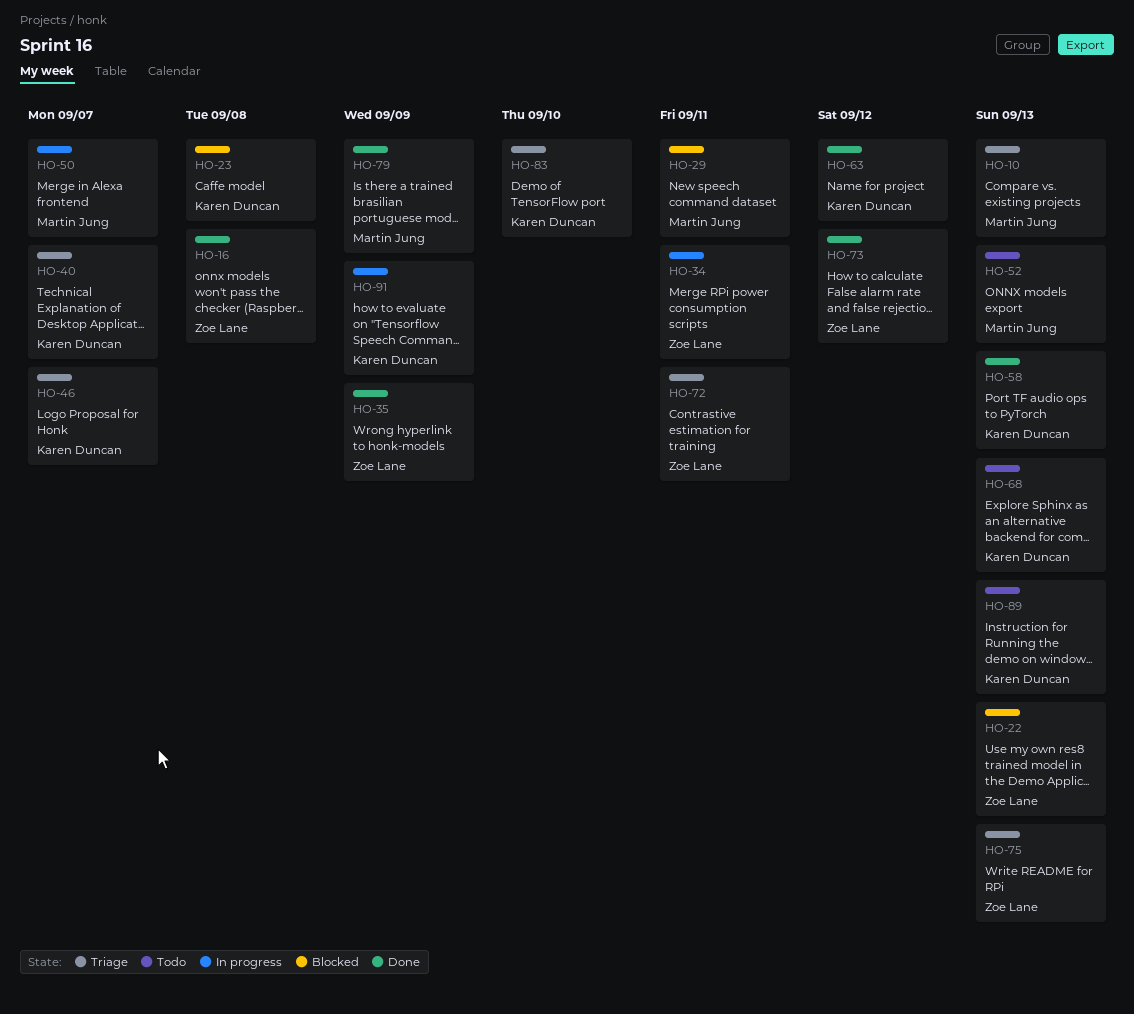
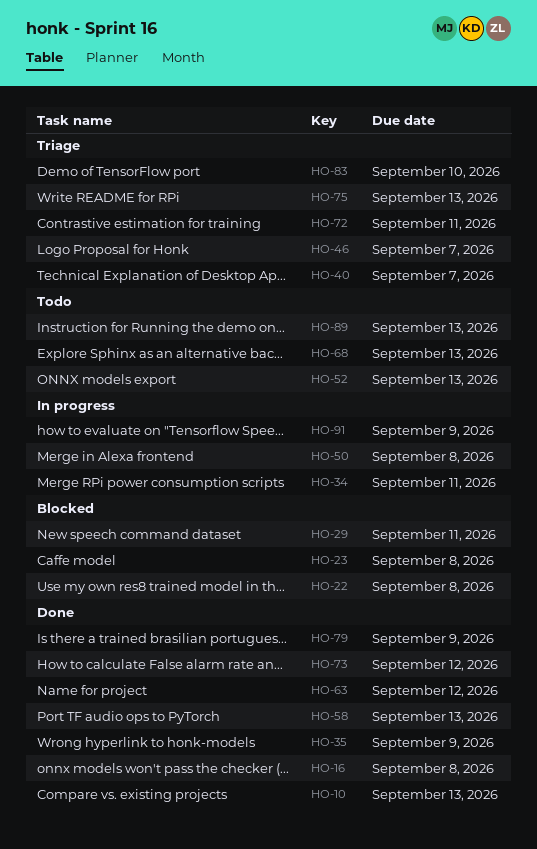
HO-10, status: Triage -> Done
HO-22, due: Sep 13 -> Sep 8
HO-50, due: Sep 7 -> Sep 8

